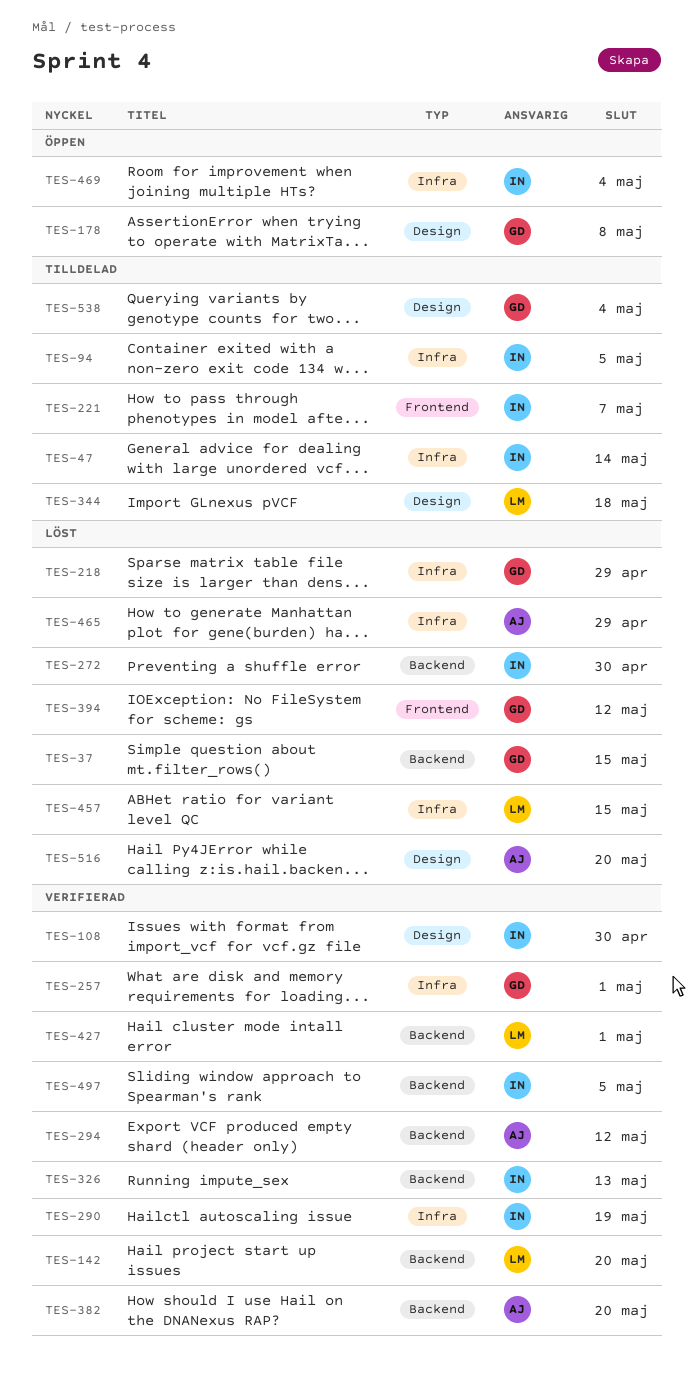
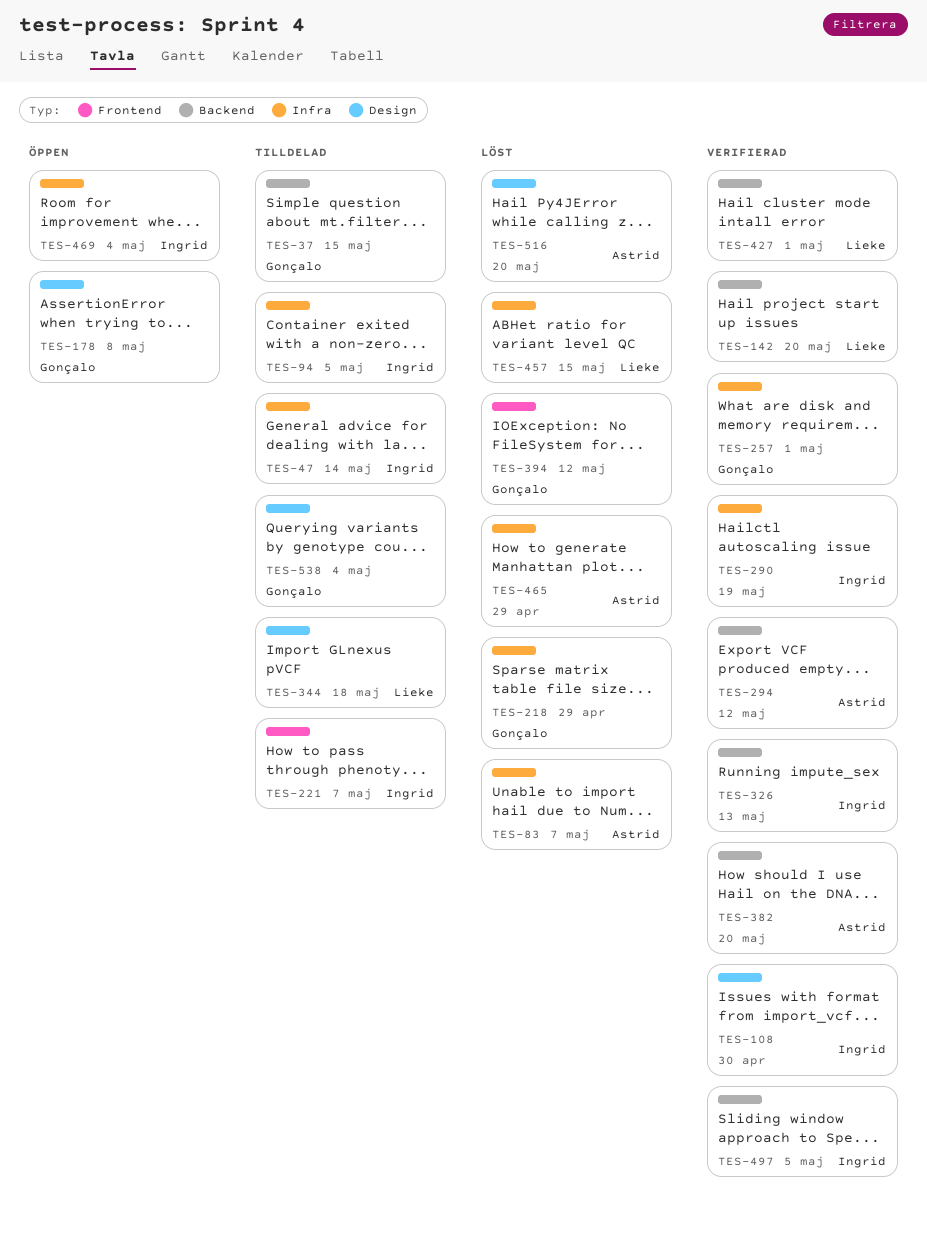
TES-37, status: Löst -> Tilldelad
TES-83: none -> present
TES-272: present -> none

